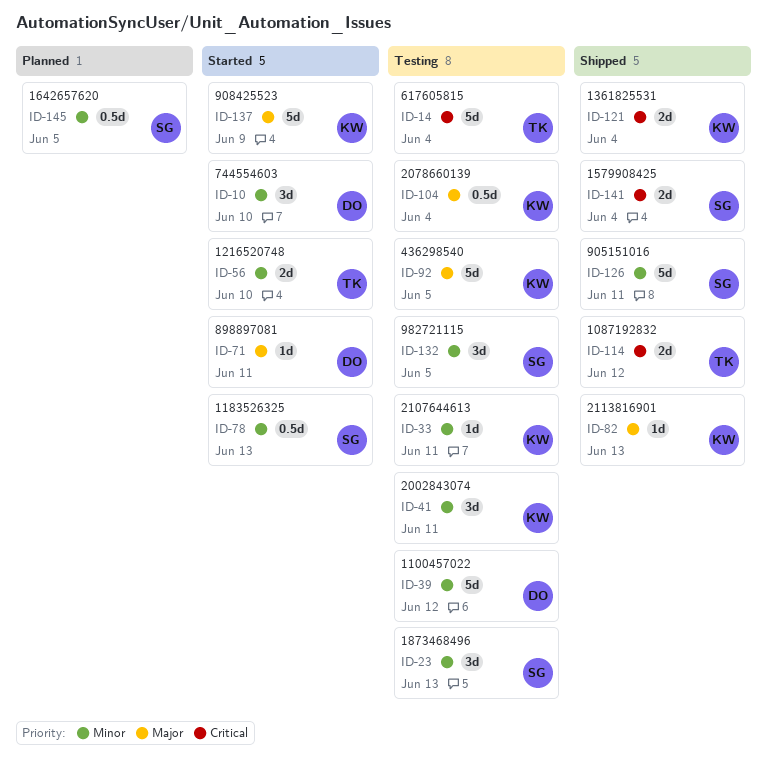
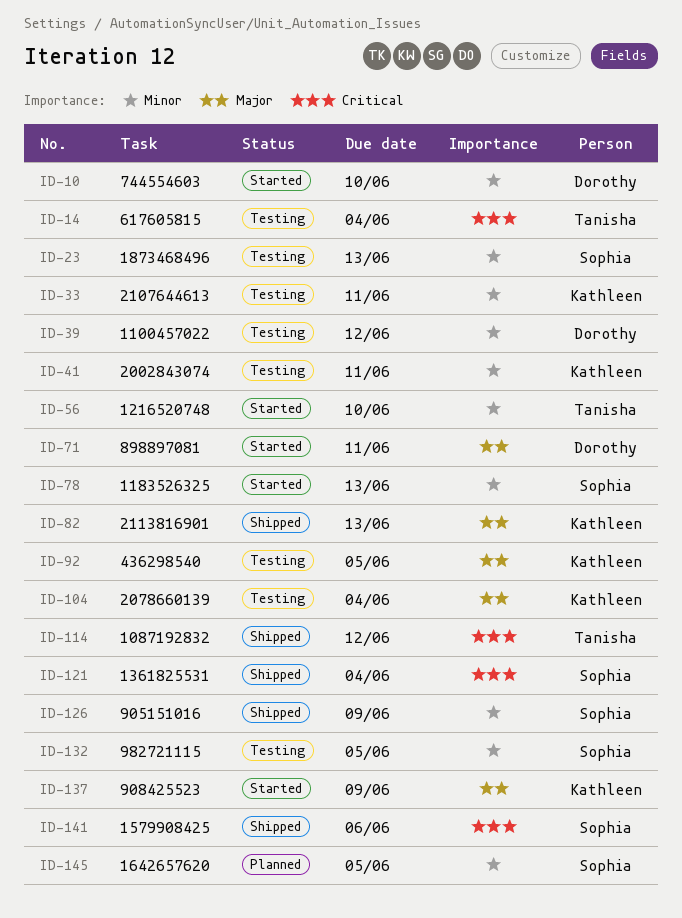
ID-121, owner: Kathleen -> Sophia
ID-126, due: Jun 11 -> Jun 9
ID-141, due: Jun 4 -> Jun 6

